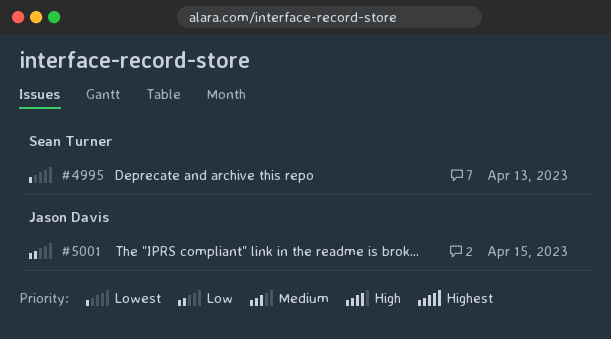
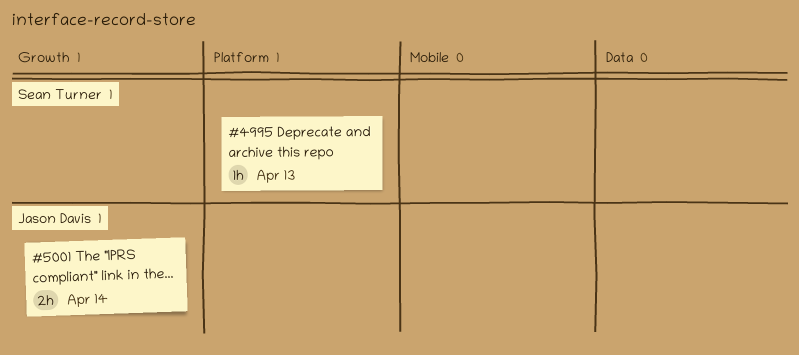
#5001, due: Apr 15 -> Apr 14

